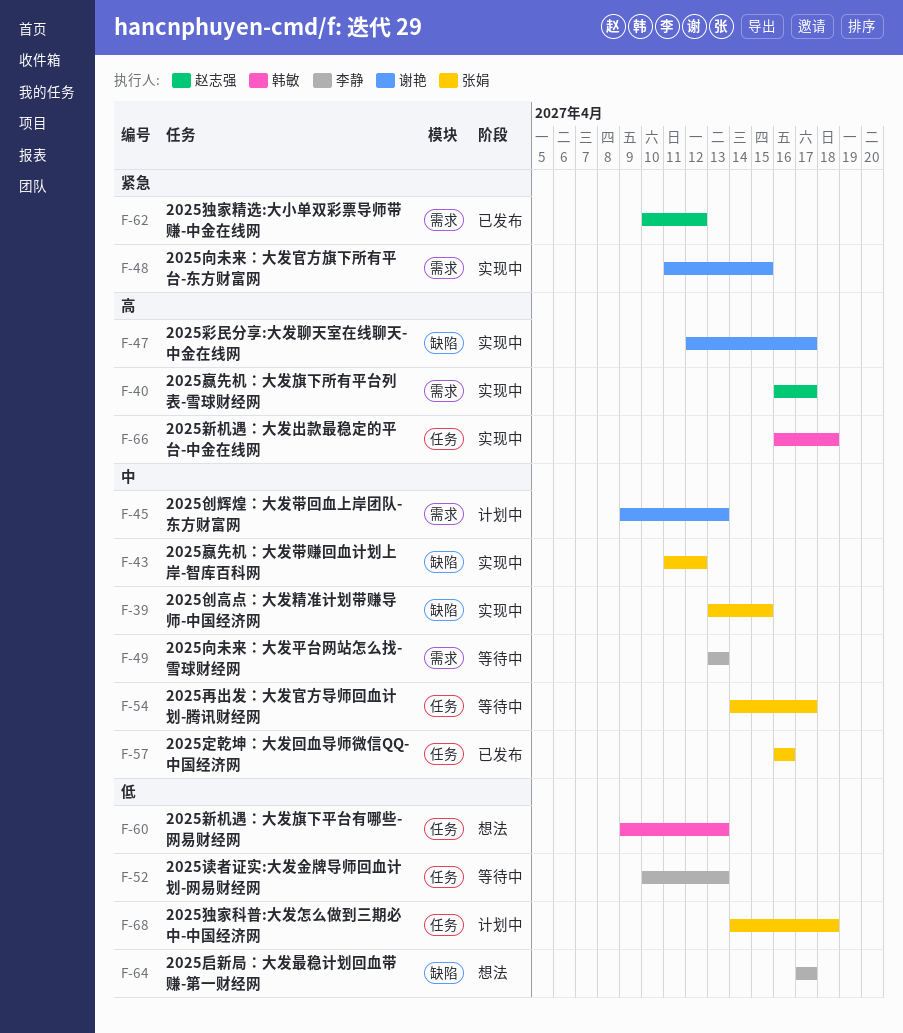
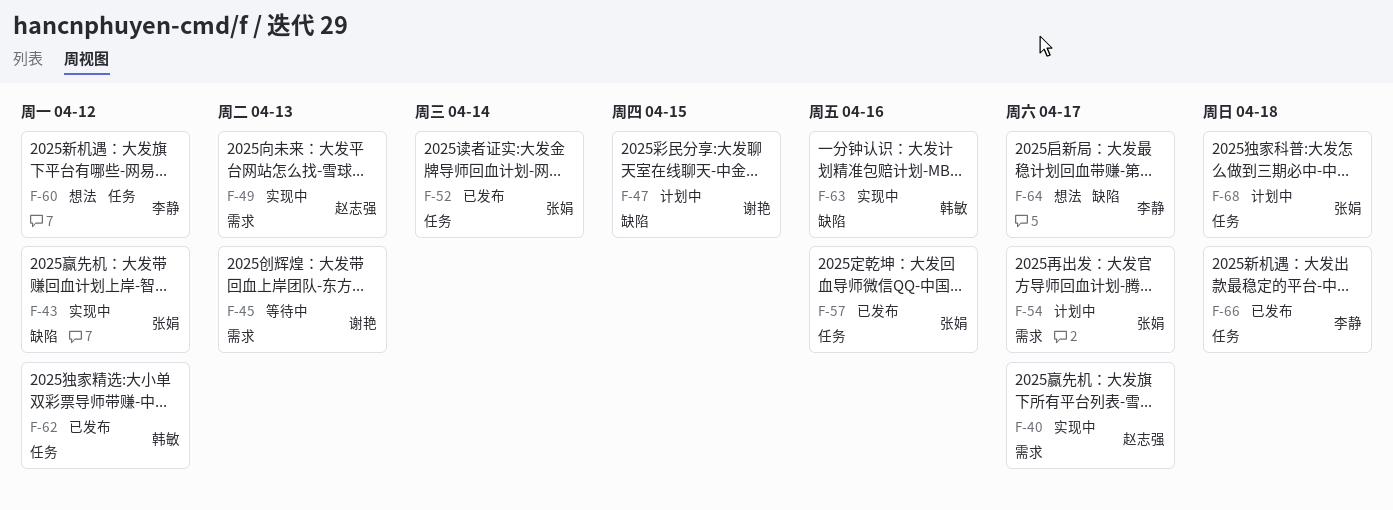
F-39: present -> none
F-45, status: 计划中 -> 等待中
F-47, status: 实现中 -> 计划中
F-47, due: Apr 17 -> Apr 15
F-48: present -> none
F-49, status: 等待中 -> 实现中
F-49, owner: 李静 -> 赵志强
F-52, status: 等待中 -> 已发布
F-52, owner: 李静 -> 张娟
F-52, due: Apr 13 -> Apr 14
F-54, status: 等待中 -> 计划中
F-54, label: 任务 -> 需求
F-60, owner: 韩敏 -> 李静
F-60, due: Apr 13 -> Apr 12
F-62, owner: 赵志强 -> 韩敏
F-62, label: 需求 -> 任务
F-63: none -> present
F-66, status: 实现中 -> 已发布
F-66, owner: 韩敏 -> 李静

